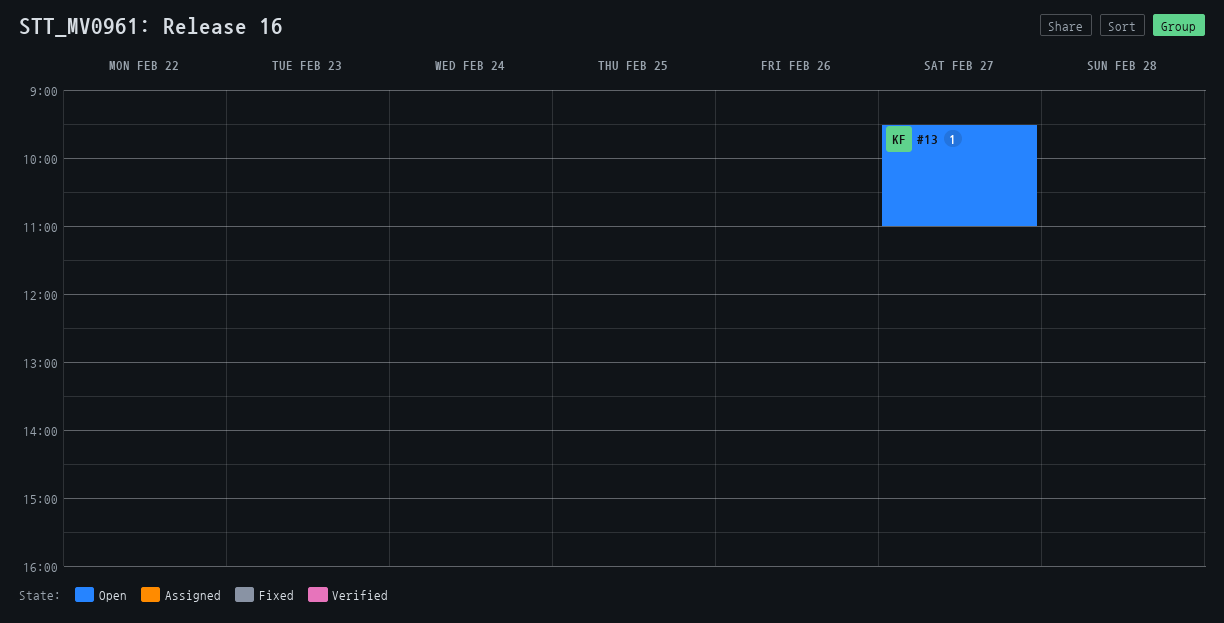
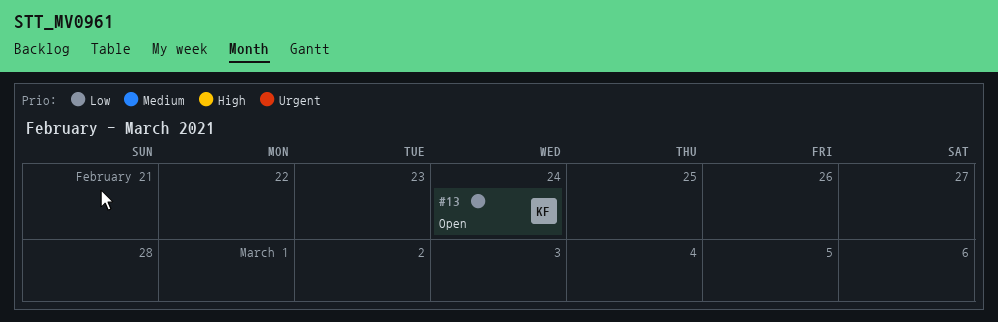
#13, day: Feb 27 -> Feb 24

